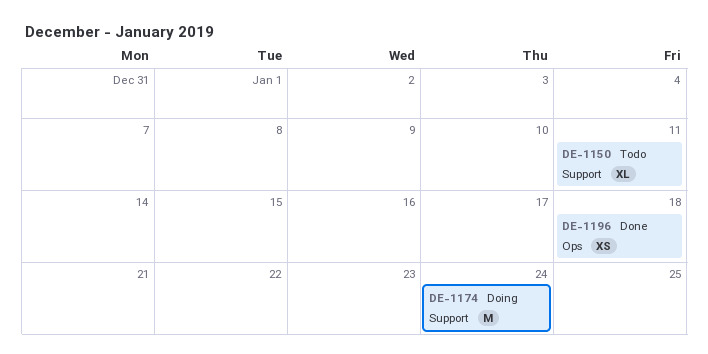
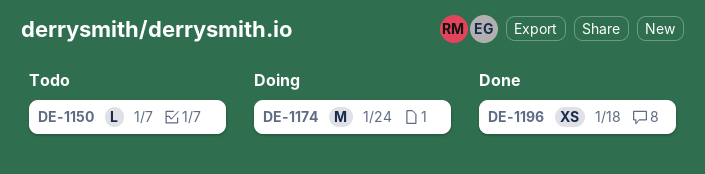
DE-1150, estimate: XL -> L
DE-1150, due: Jan 11 -> Jan 7

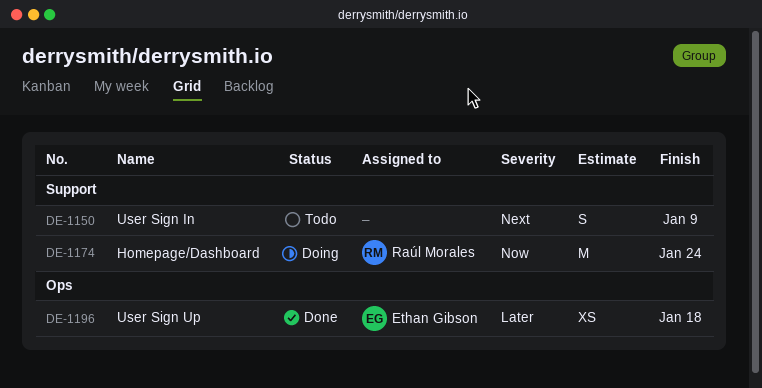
DE-1150, estimate: L -> S
DE-1150, due: Jan 7 -> Jan 9

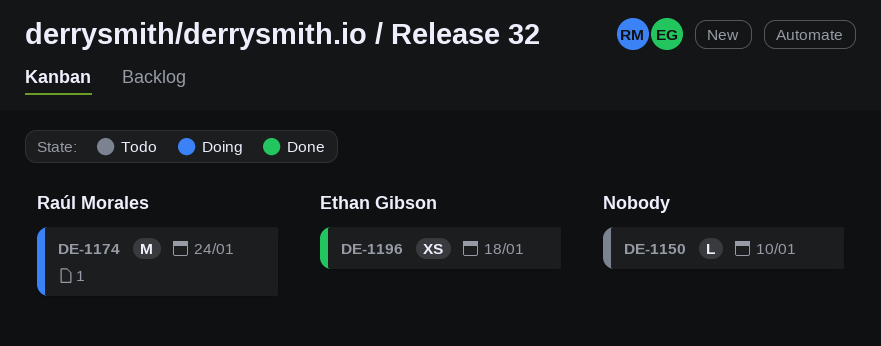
DE-1150, estimate: S -> L
DE-1150, due: Jan 9 -> Jan 10

